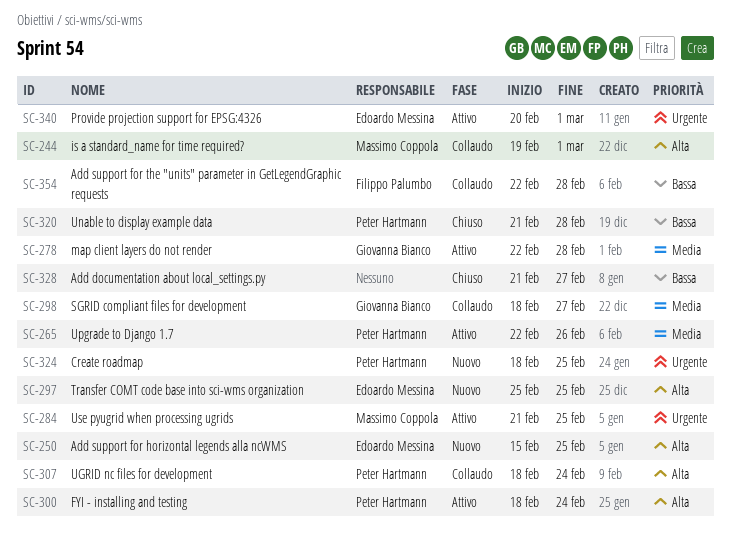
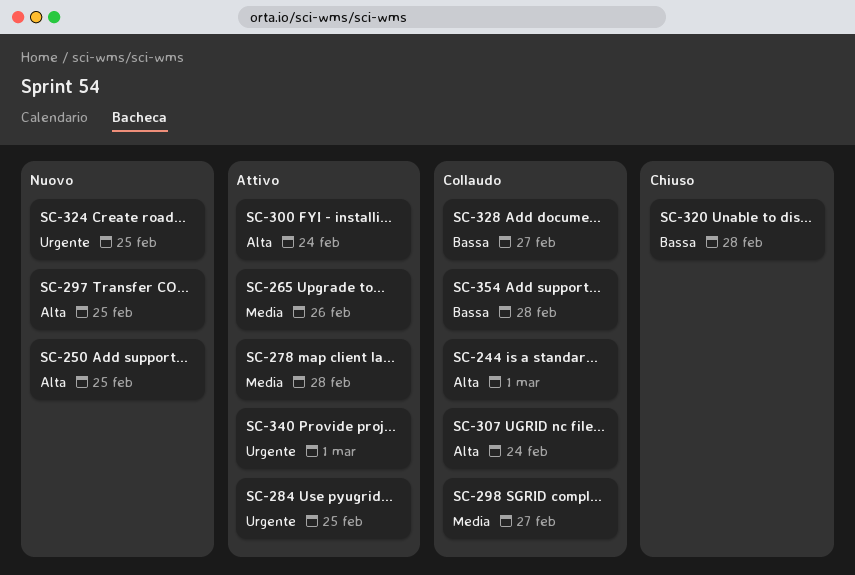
SC-328, status: Chiuso -> Collaudo

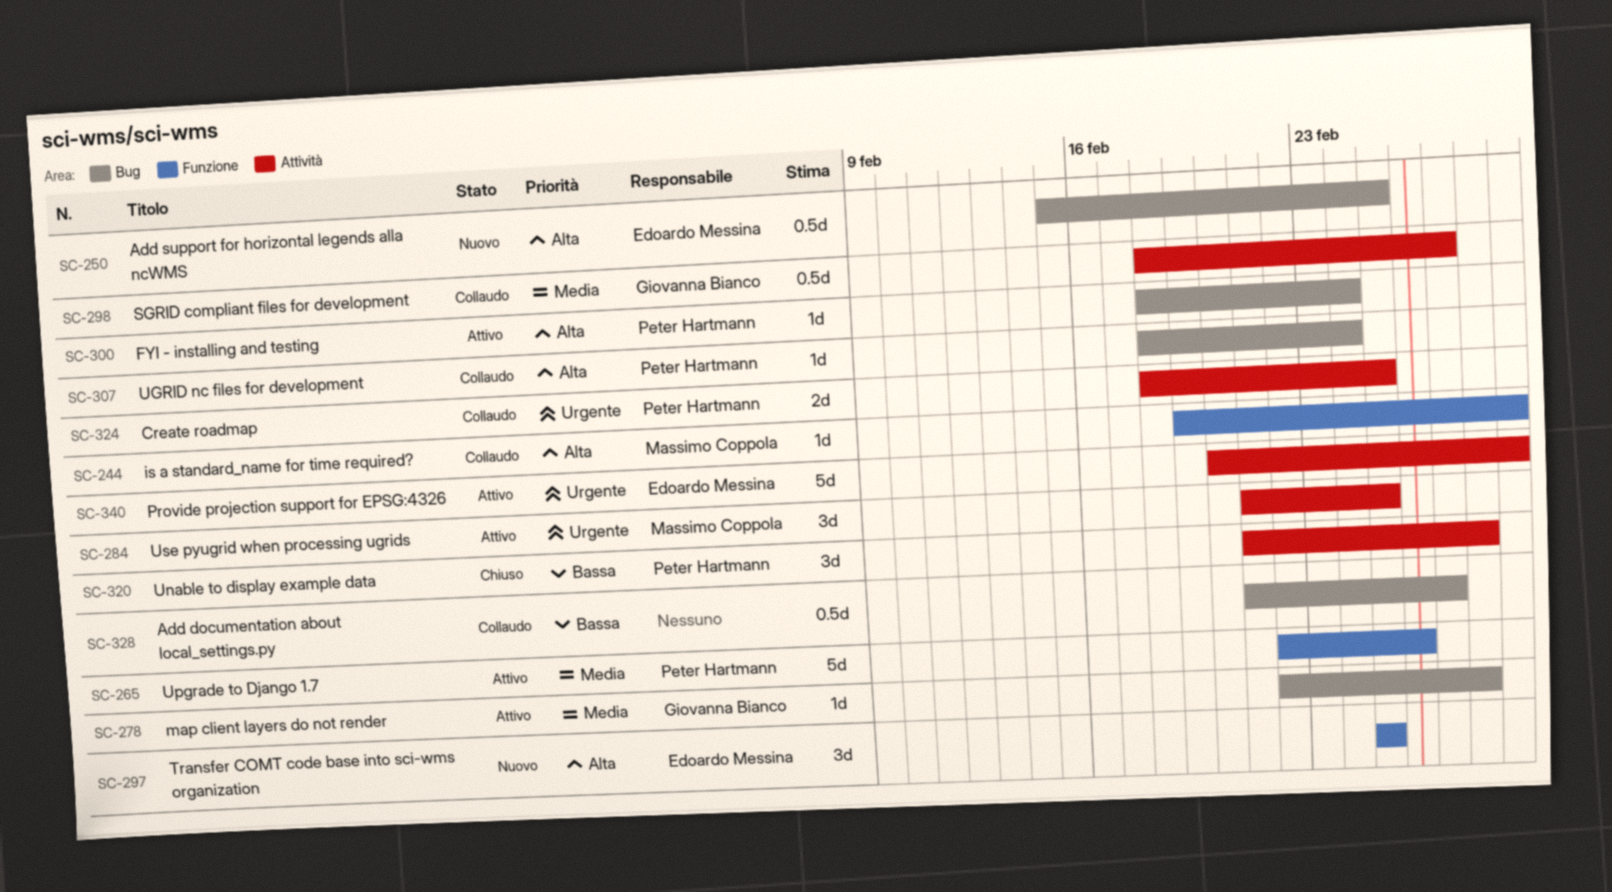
SC-324, status: Nuovo -> Collaudo
SC-354: present -> none

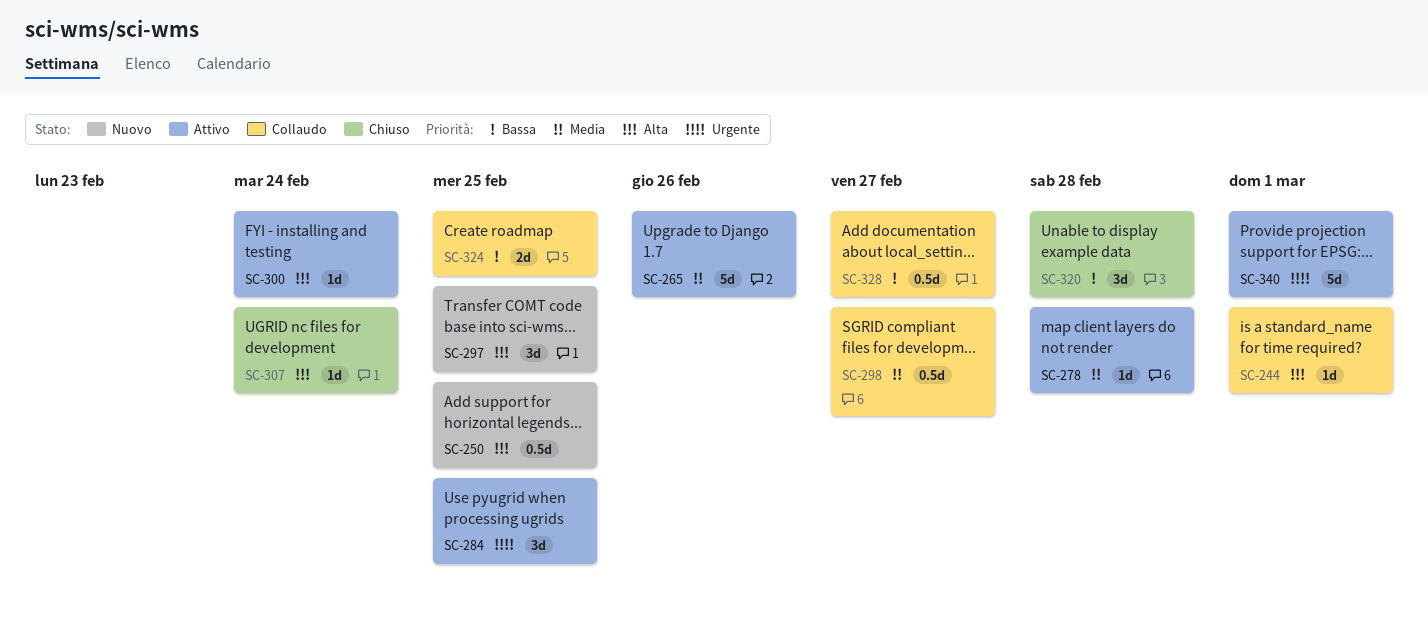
SC-307, status: Collaudo -> Chiuso
SC-324, priority: Urgente -> Bassa

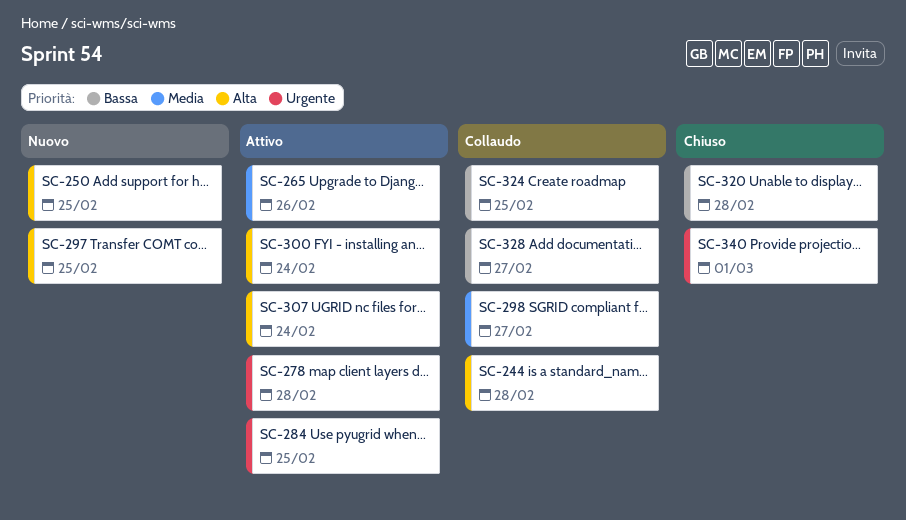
SC-244, due: Mar 1 -> Feb 28
SC-278, priority: Media -> Urgente
SC-307, status: Chiuso -> Attivo
SC-340, status: Attivo -> Chiuso

